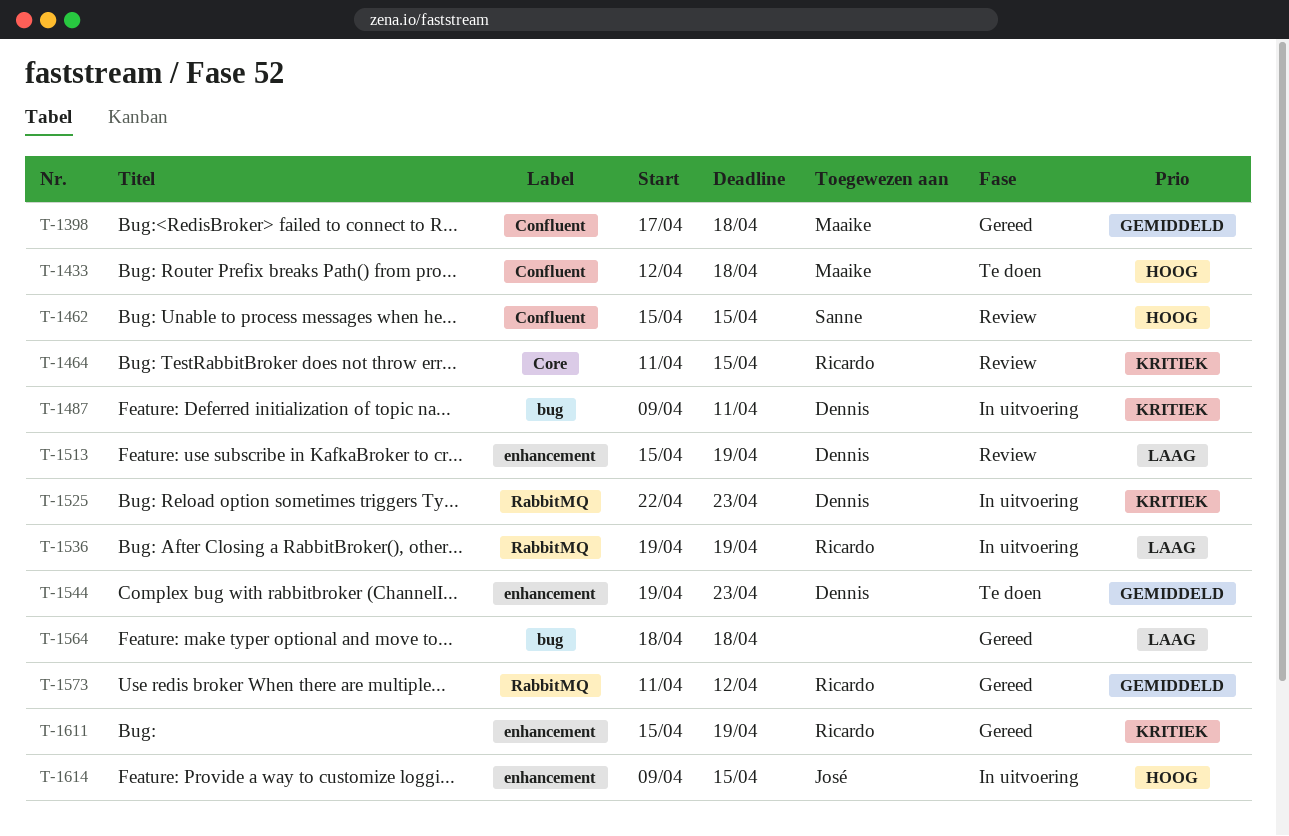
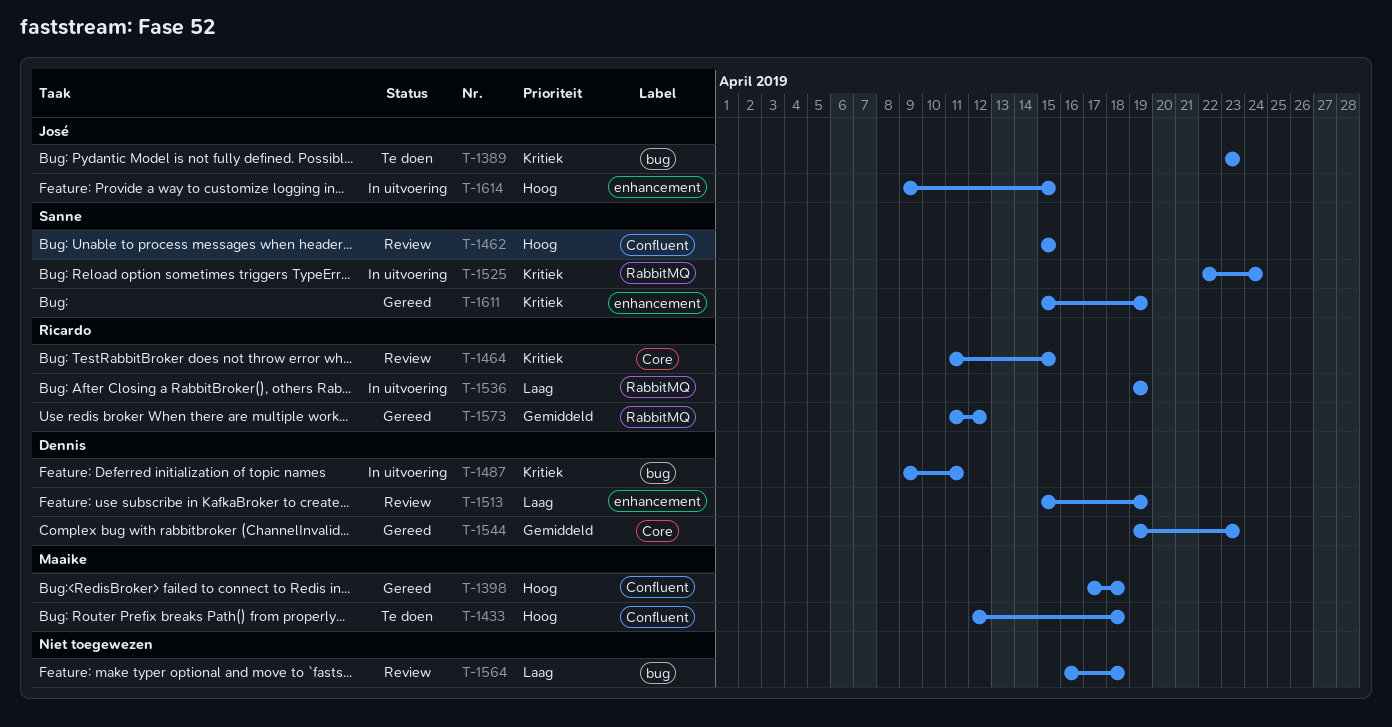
T-1389: none -> present
T-1398, priority: Gemiddeld -> Hoog
T-1525, owner: Dennis -> Sanne
T-1525, due: Apr 23 -> Apr 24
T-1544, status: Te doen -> Gereed
T-1544, label: enhancement -> Core
T-1564, status: Gereed -> Review
T-1564, start: Apr 18 -> Apr 16
T-1611, owner: Ricardo -> Sanne

